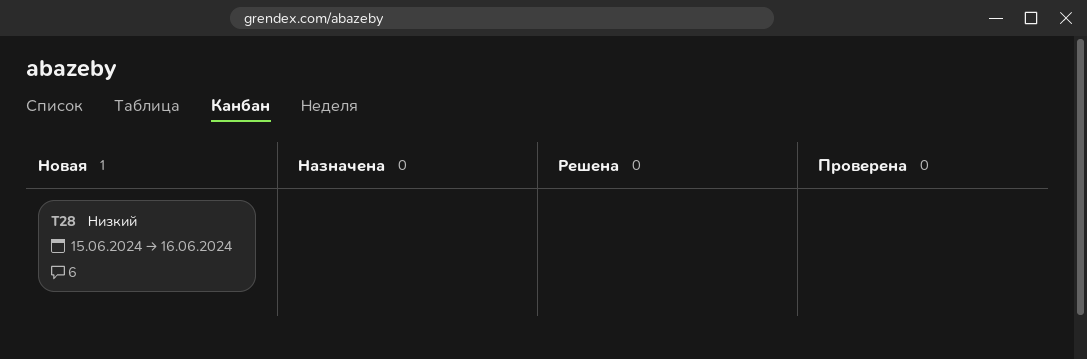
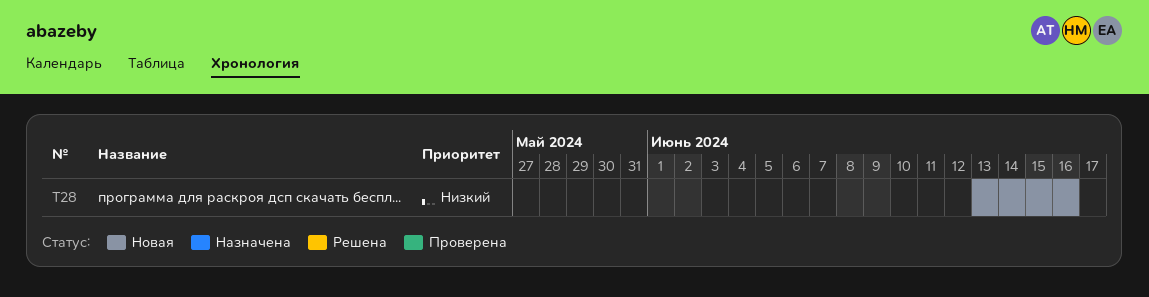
T28, start: Jun 15 -> Jun 13

